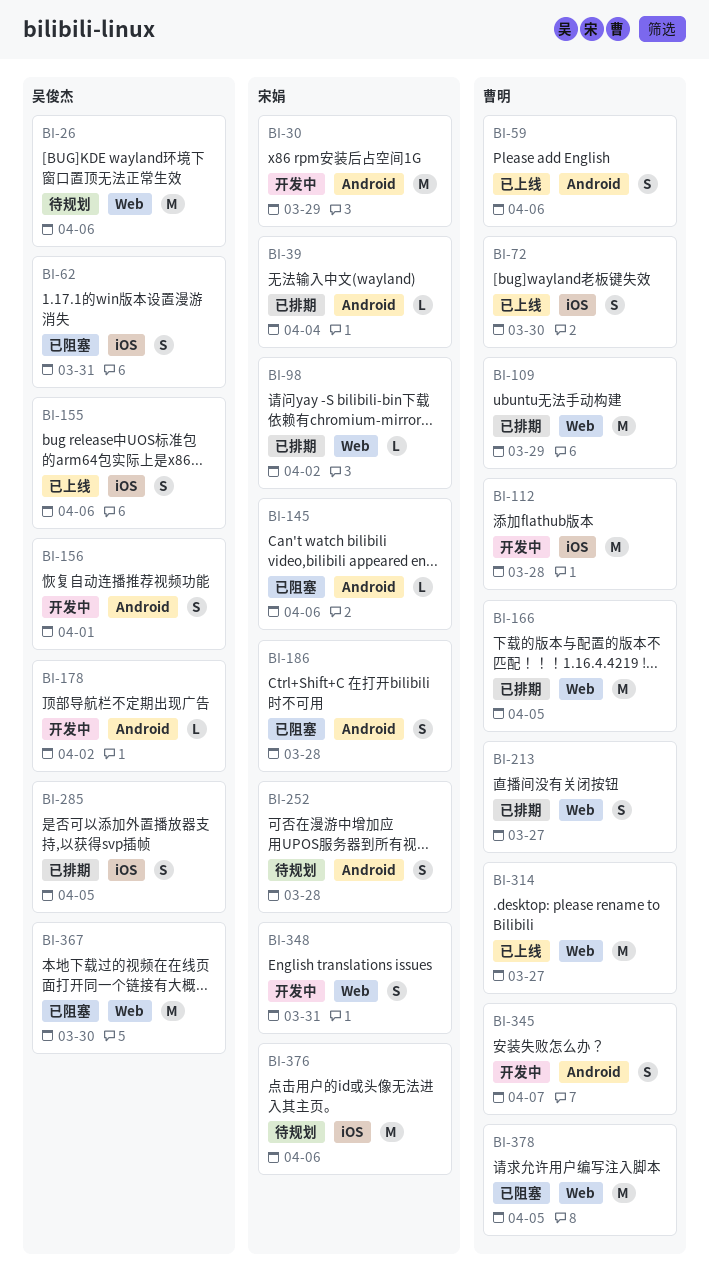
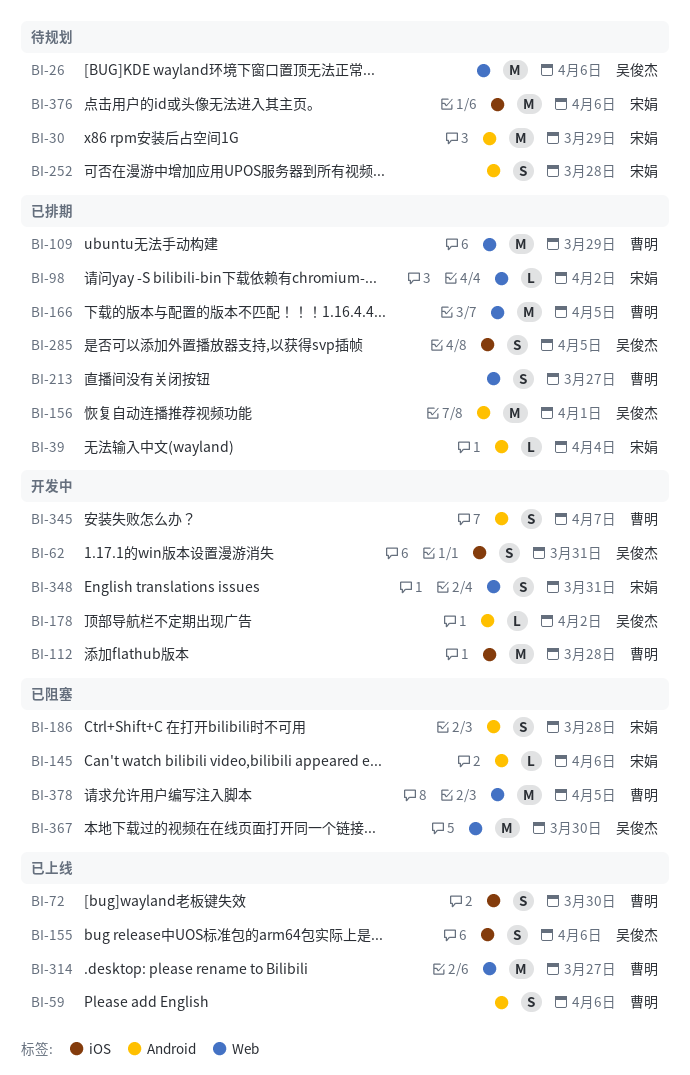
BI-30, status: 开发中 -> 待规划
BI-62, status: 已阻塞 -> 开发中
BI-156, status: 开发中 -> 已排期
BI-156, estimate: S -> M

